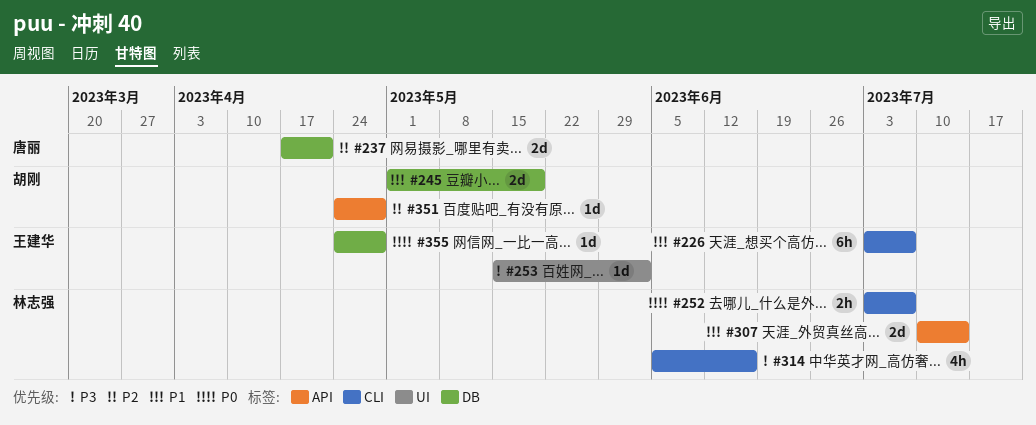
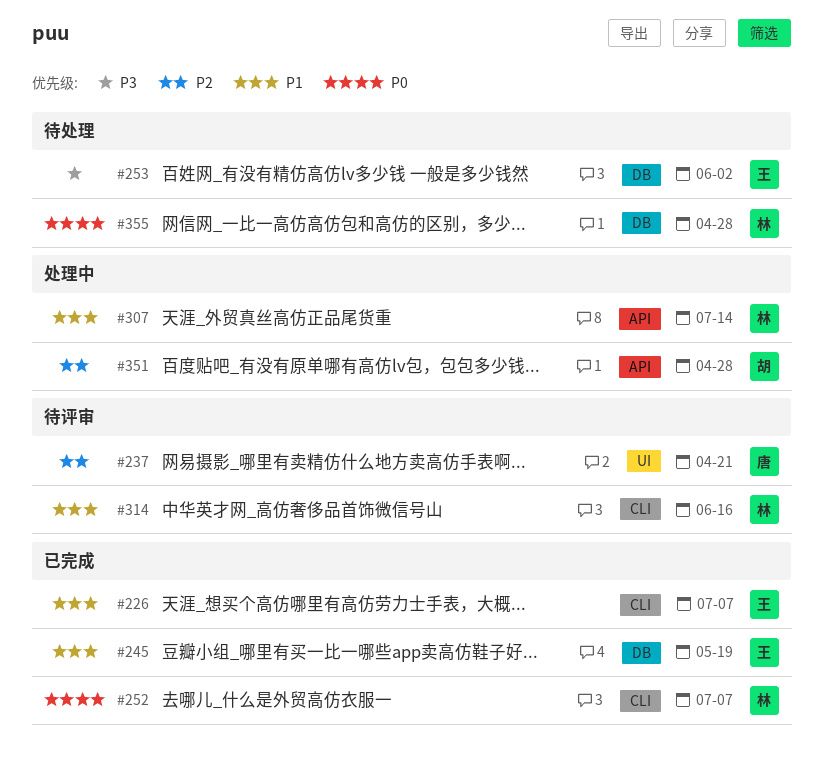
#237, label: DB -> UI
#245, owner: 胡刚 -> 王建华
#253, label: UI -> DB
#314, priority: P3 -> P1
#355, owner: 王建华 -> 林志强

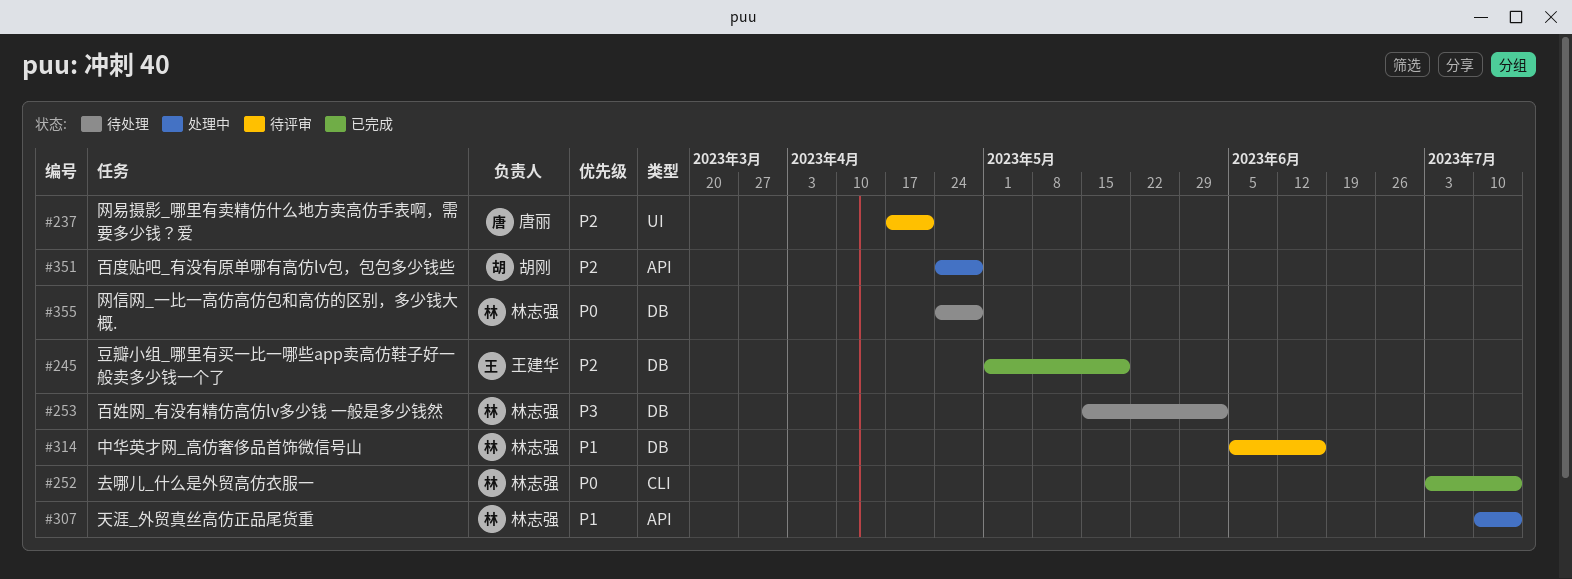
#226: present -> none
#245, priority: P1 -> P2
#252, due: Jul 7 -> Jul 14
#253, owner: 王建华 -> 林志强
#314, label: CLI -> DB

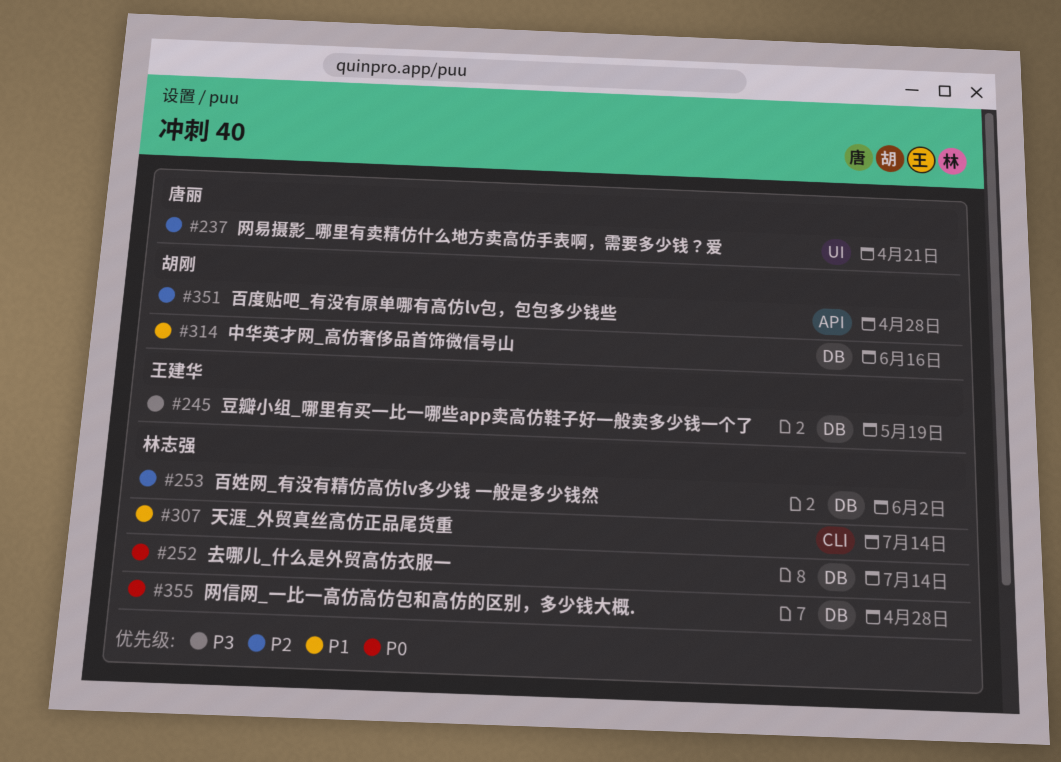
#245, priority: P2 -> P3
#252, label: CLI -> DB
#253, priority: P3 -> P2
#307, label: API -> CLI
#314, owner: 林志强 -> 胡刚

